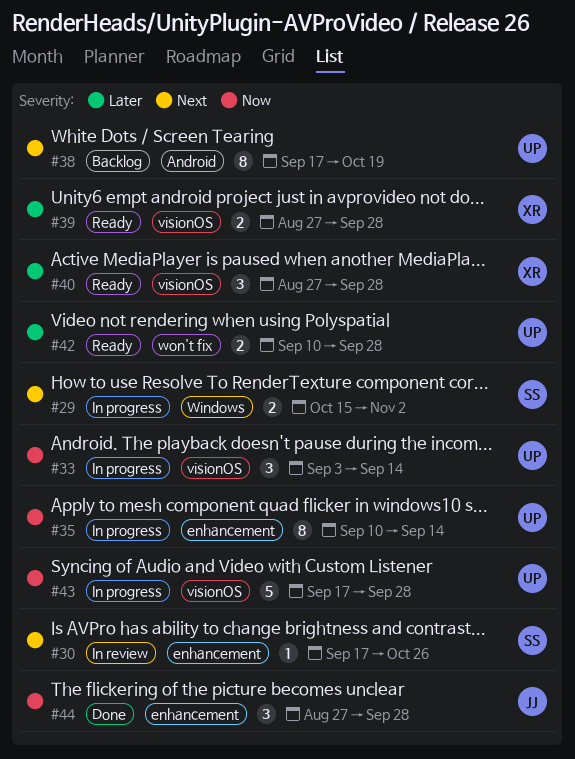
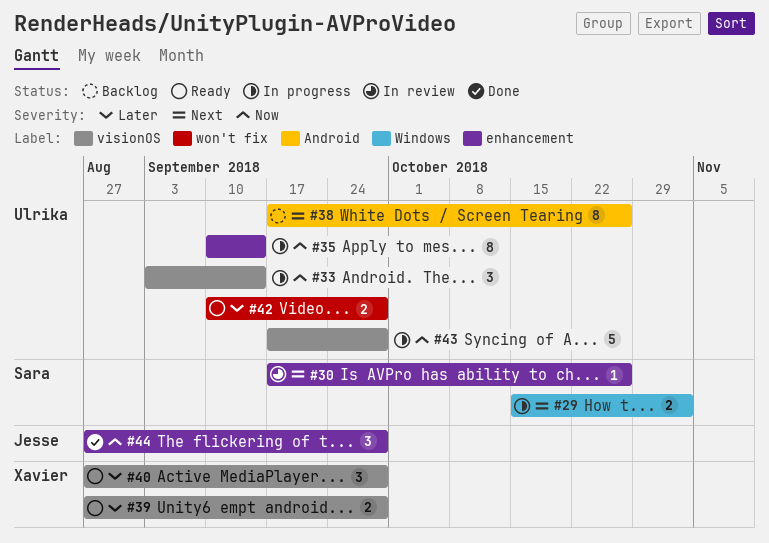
#38, due: Oct 19 -> Oct 26

